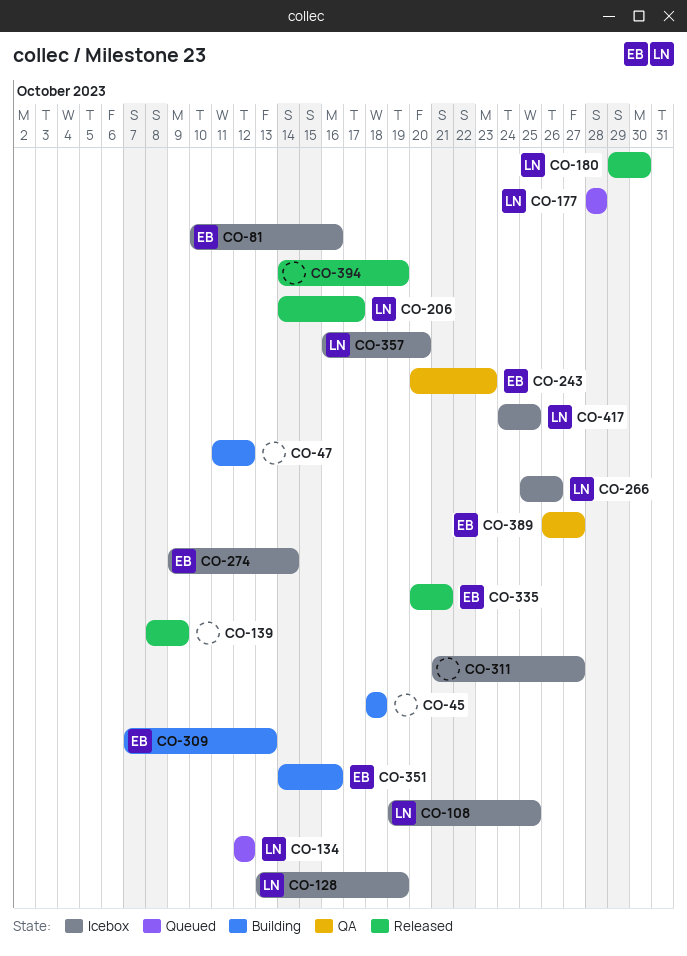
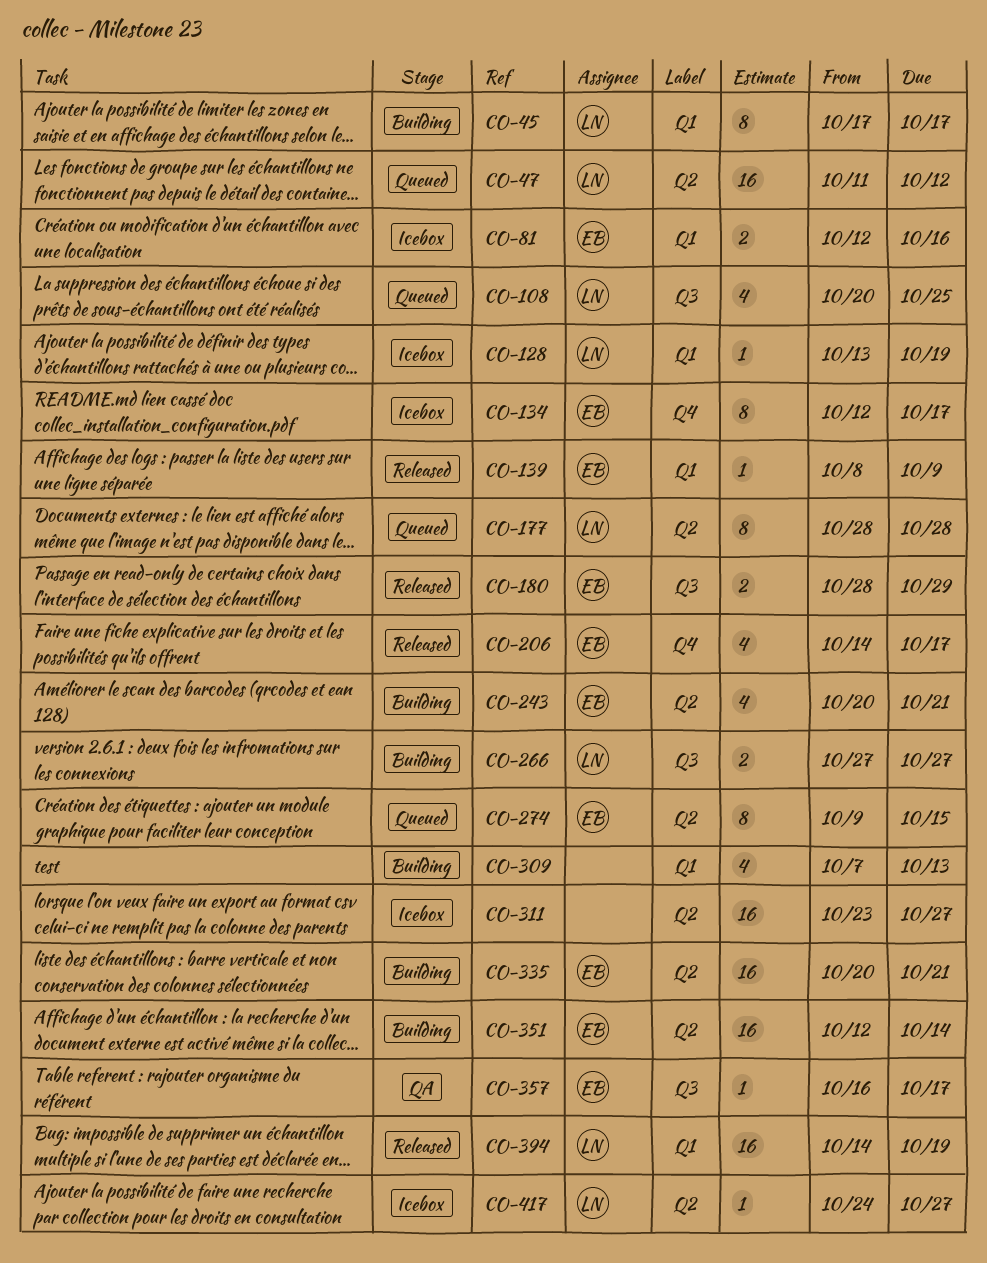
CO-45, owner: none -> LN
CO-45, start: Oct 18 -> Oct 17
CO-45, due: Oct 18 -> Oct 17
CO-47, status: Building -> Queued
CO-47, owner: none -> LN
CO-81, start: Oct 10 -> Oct 12
CO-108, status: Icebox -> Queued
CO-108, start: Oct 19 -> Oct 20
CO-134, status: Queued -> Icebox
CO-134, owner: LN -> EB
CO-134, due: Oct 12 -> Oct 17
CO-139, owner: none -> EB
CO-180, owner: LN -> EB
CO-180, start: Oct 29 -> Oct 28
CO-180, due: Oct 30 -> Oct 29
CO-206, owner: LN -> EB
CO-243, status: QA -> Building
CO-243, due: Oct 23 -> Oct 21
CO-266, status: Icebox -> Building
CO-266, start: Oct 25 -> Oct 27
CO-266, due: Oct 26 -> Oct 27
CO-274, status: Icebox -> Queued
CO-274, due: Oct 14 -> Oct 15
CO-309, owner: EB -> none
CO-311, start: Oct 21 -> Oct 23
CO-335, status: Released -> Building
CO-351, start: Oct 14 -> Oct 12
CO-351, due: Oct 16 -> Oct 14
CO-357, status: Icebox -> QA
CO-357, owner: LN -> EB
CO-357, due: Oct 20 -> Oct 17
CO-389: present -> none
CO-394, owner: none -> LN
CO-417, due: Oct 25 -> Oct 27

